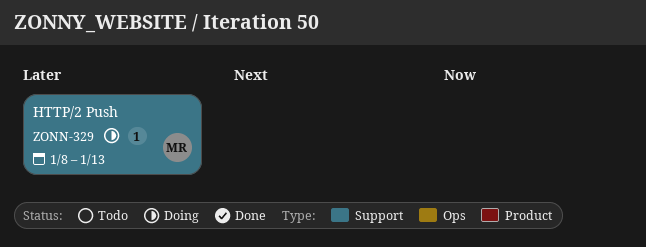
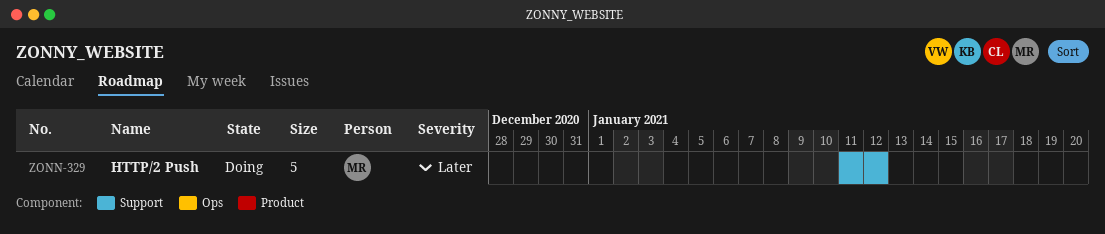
ZONN-329, estimate: 1 -> 5
ZONN-329, start: Jan 8 -> Jan 11
ZONN-329, due: Jan 13 -> Jan 12

